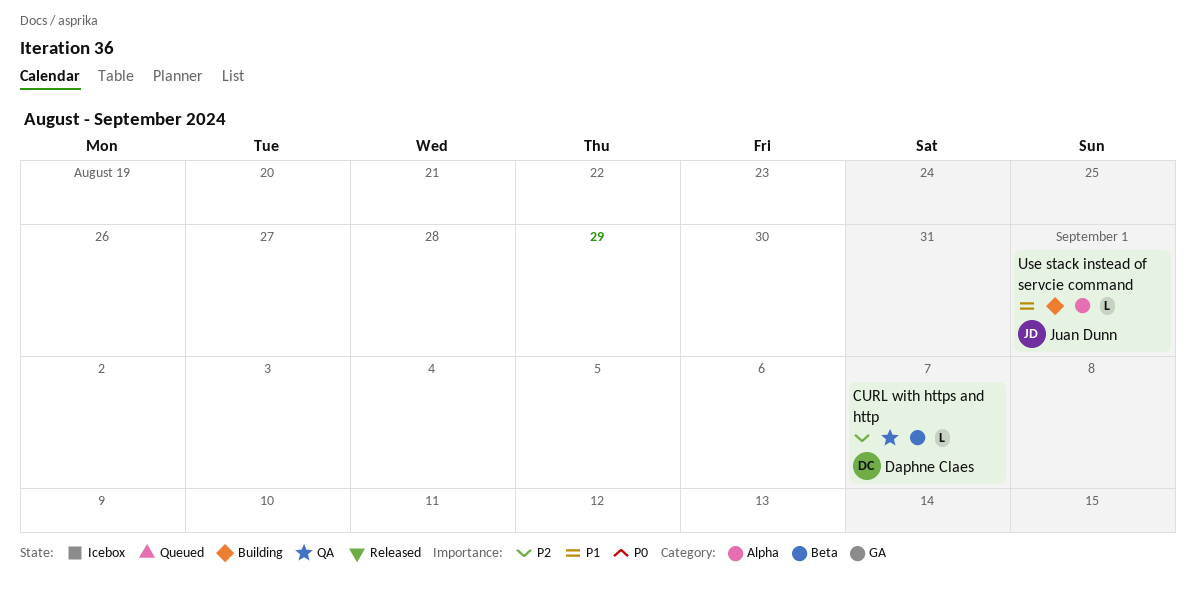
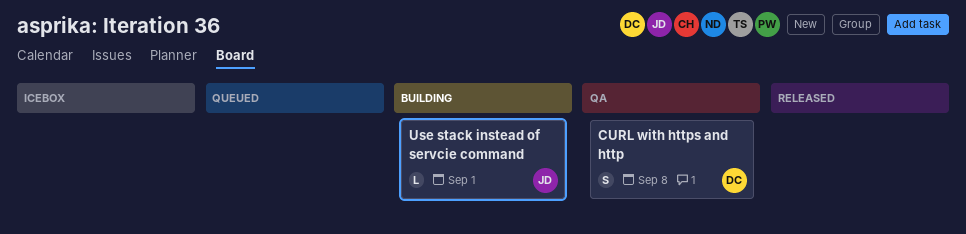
CURL with https and http, estimate: L -> S
CURL with https and http, due: Sep 7 -> Sep 8

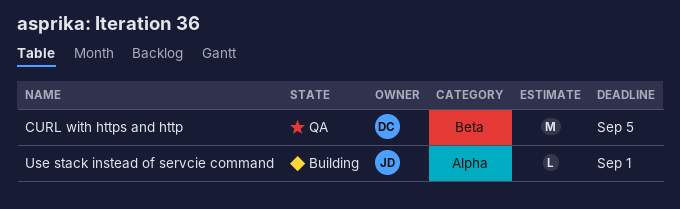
CURL with https and http, estimate: S -> M
CURL with https and http, due: Sep 8 -> Sep 5

